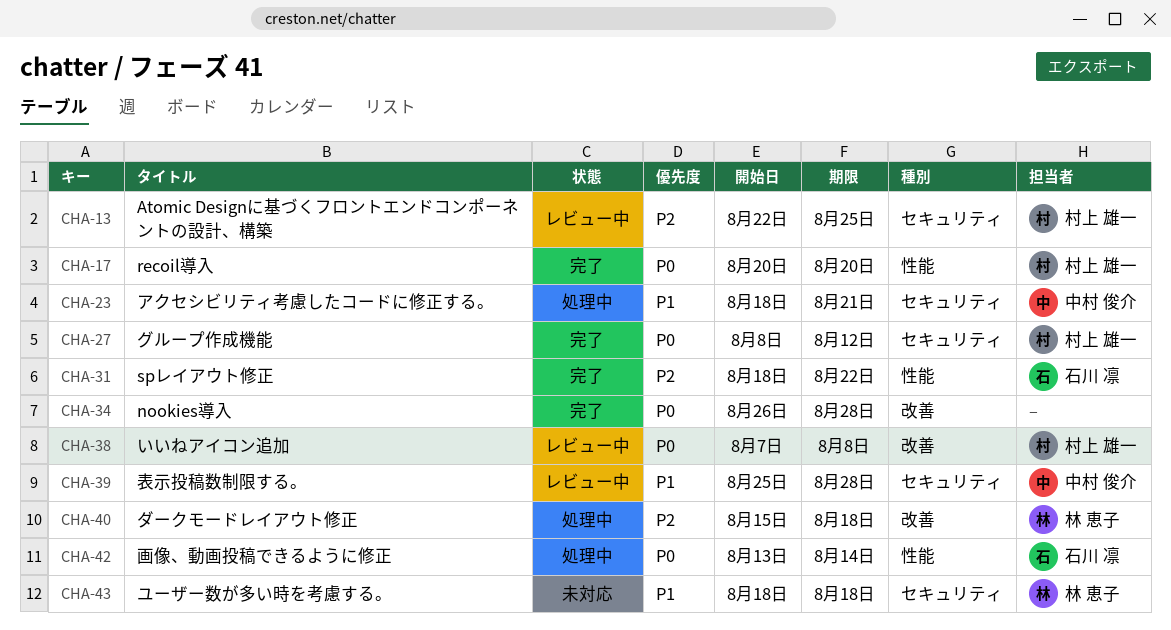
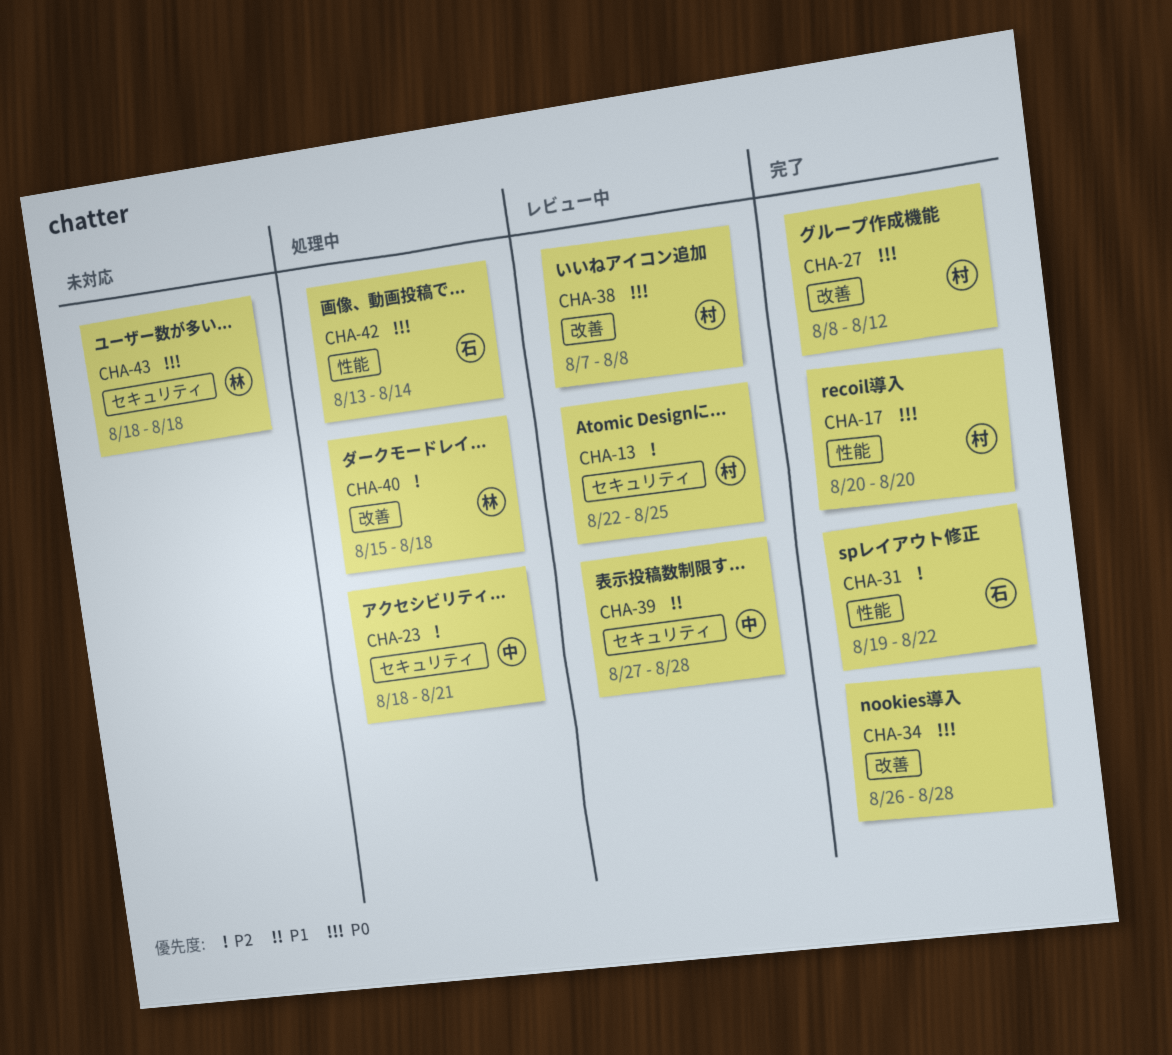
CHA-23, priority: P1 -> P2
CHA-27, label: セキュリティ -> 改善
CHA-31, start: Aug 18 -> Aug 19
CHA-39, start: Aug 25 -> Aug 27
CHA-43, priority: P1 -> P0

